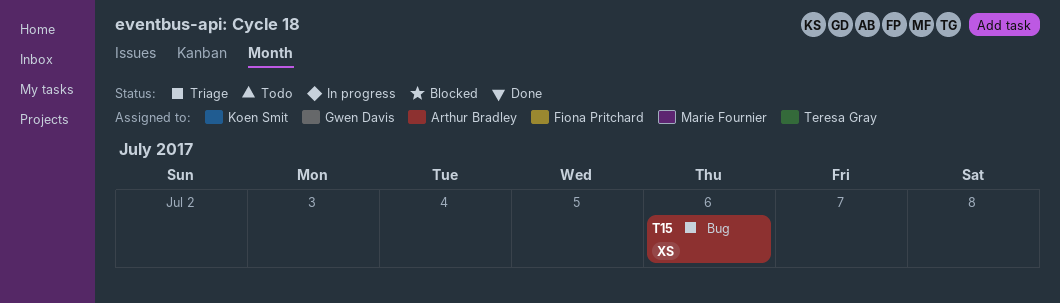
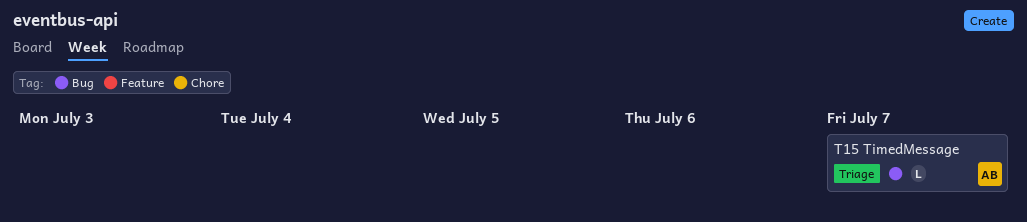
T15, estimate: XS -> L
T15, due: Jul 6 -> Jul 7

